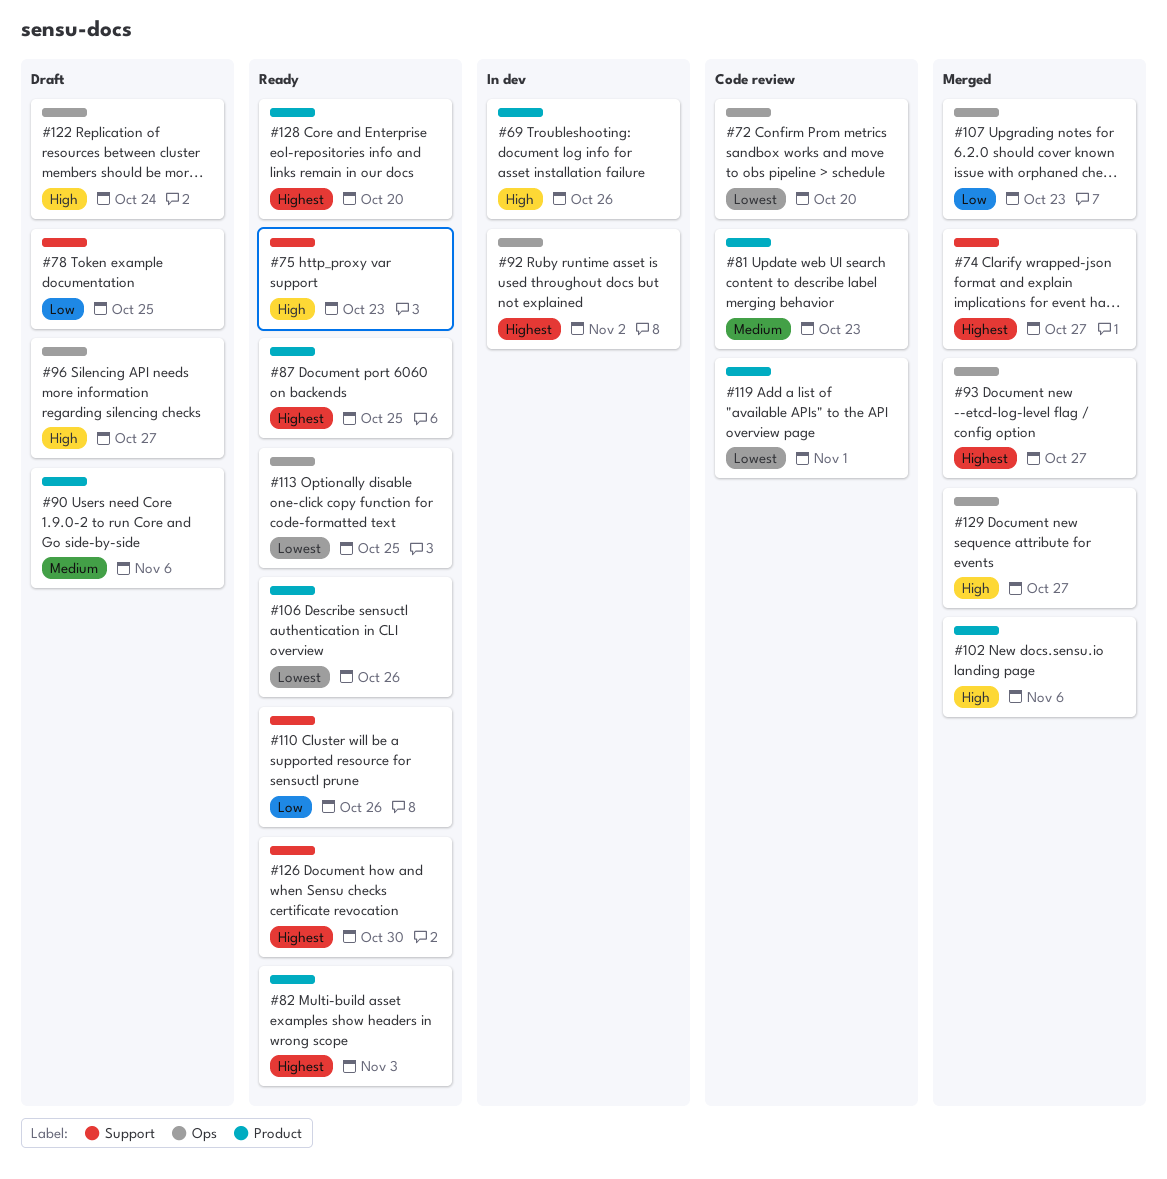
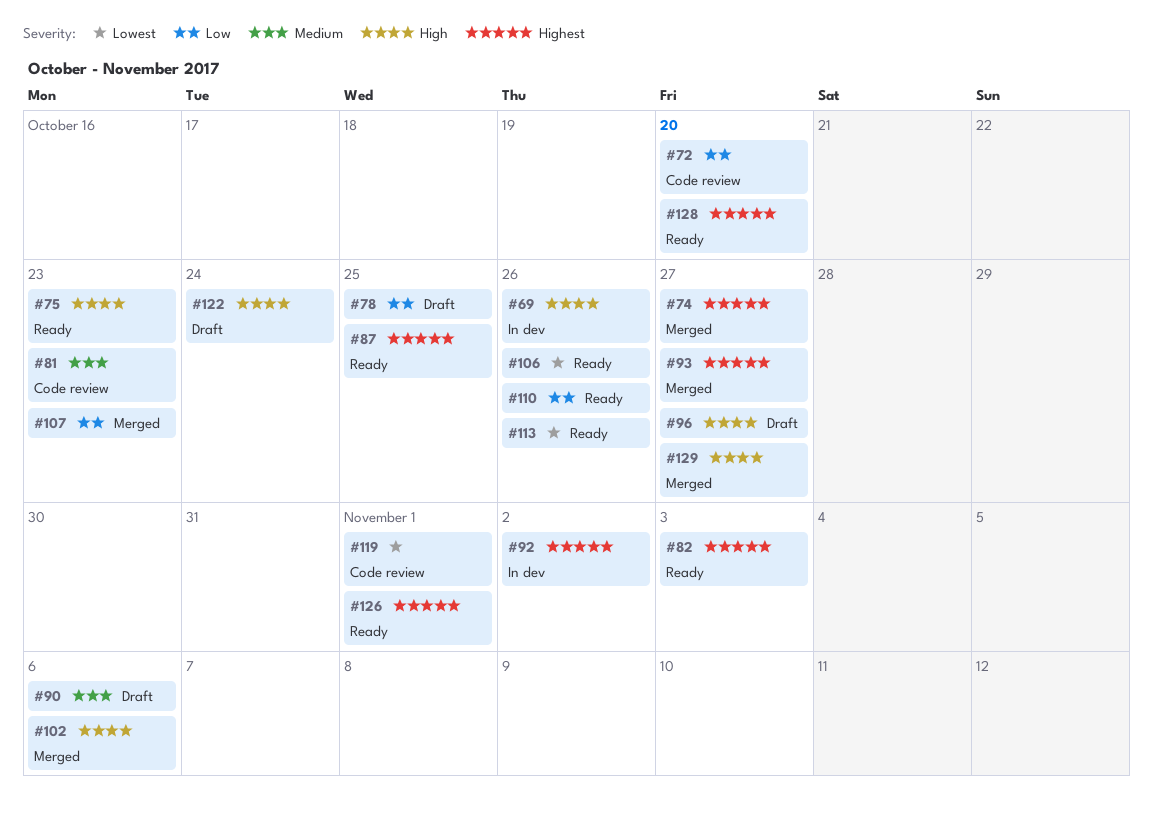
#72, priority: Lowest -> Low
#113, due: Oct 25 -> Oct 26
#126, due: Oct 30 -> Nov 1

